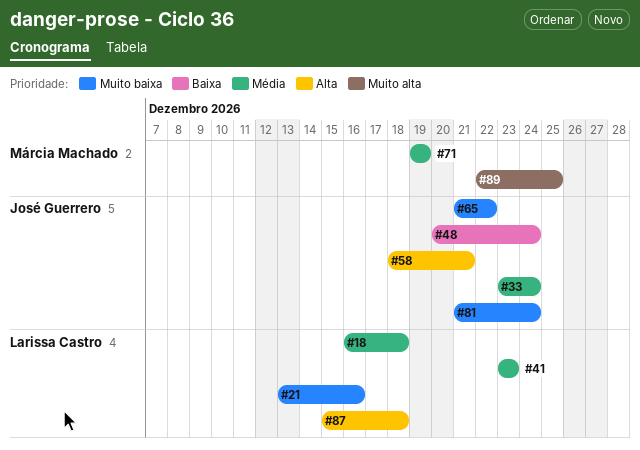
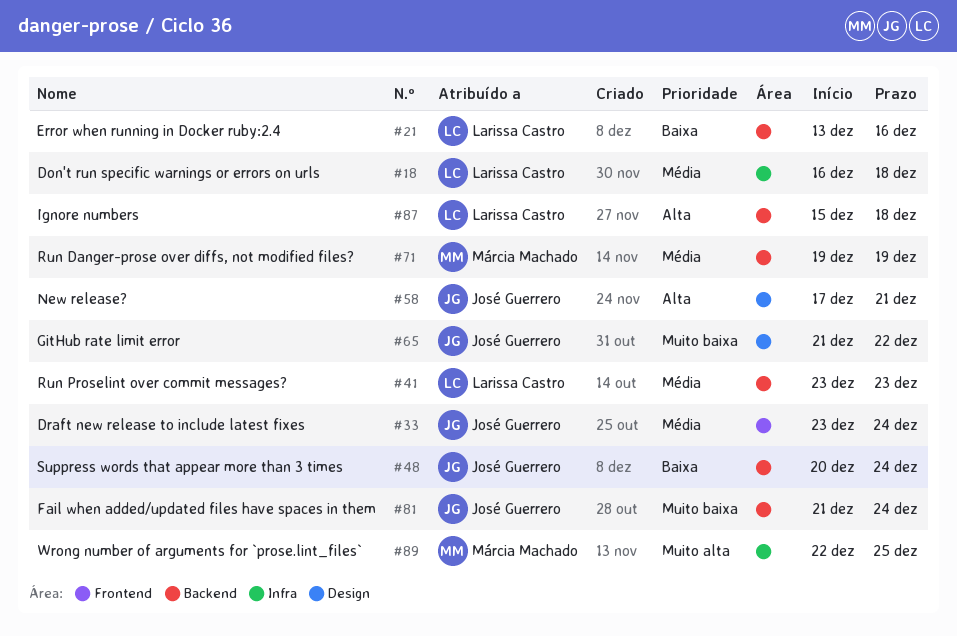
#21, priority: Muito baixa -> Baixa
#58, start: Dec 18 -> Dec 17

